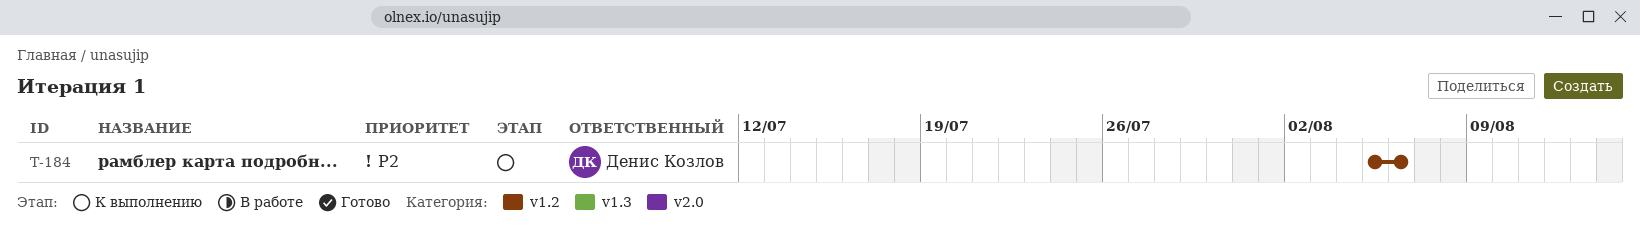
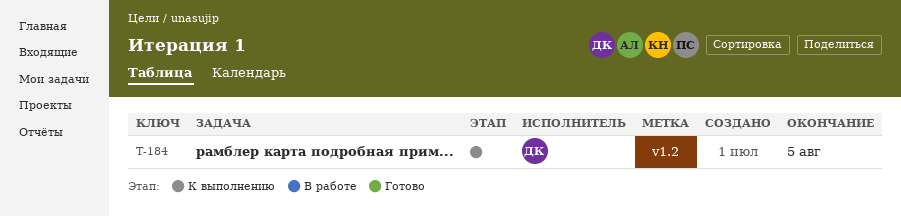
T-184, due: Aug 6 -> Aug 5

